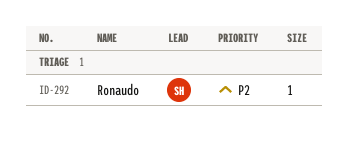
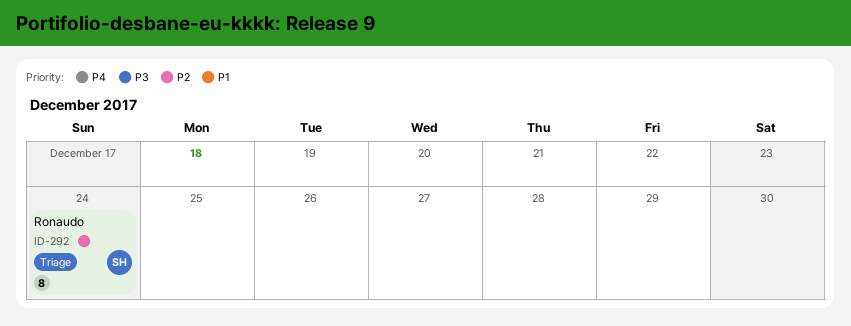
ID-292, estimate: 1 -> 8

